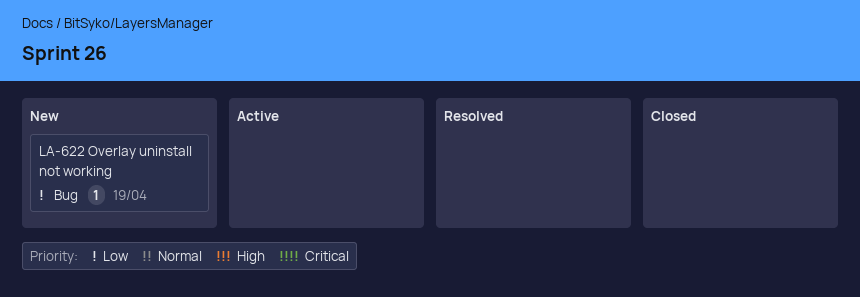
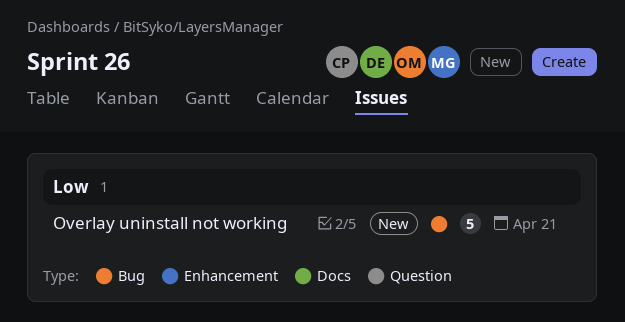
Overlay uninstall not working, estimate: 1 -> 5
Overlay uninstall not working, due: Apr 19 -> Apr 21

